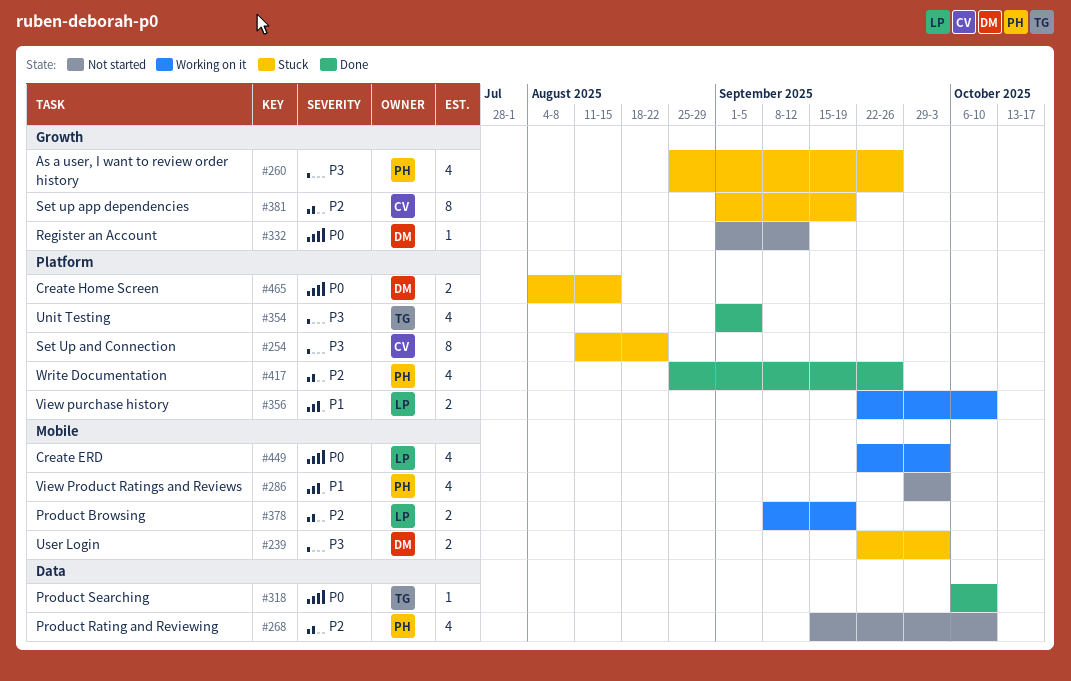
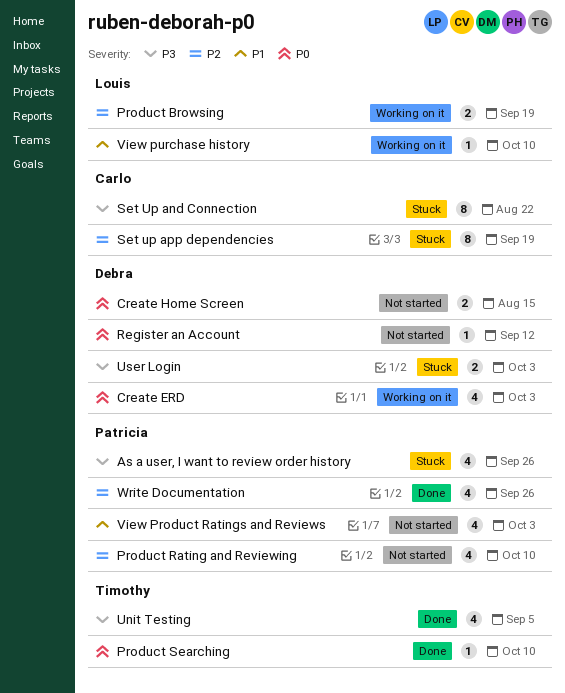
Create ERD, owner: Louis -> Debra
Create Home Screen, status: Stuck -> Not started
View purchase history, estimate: 2 -> 1

